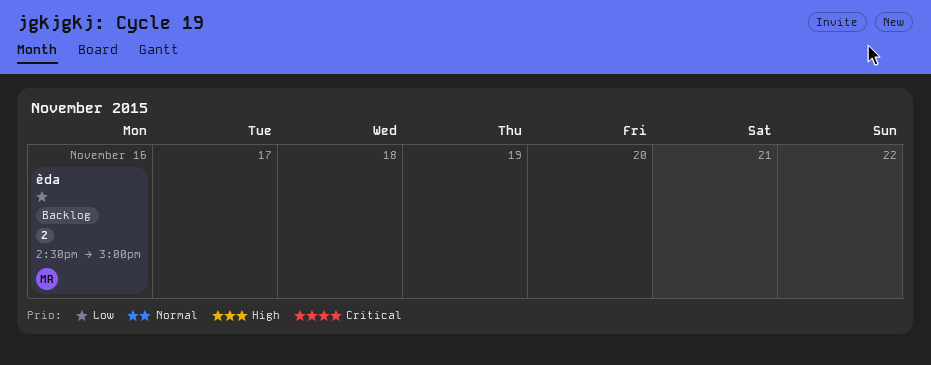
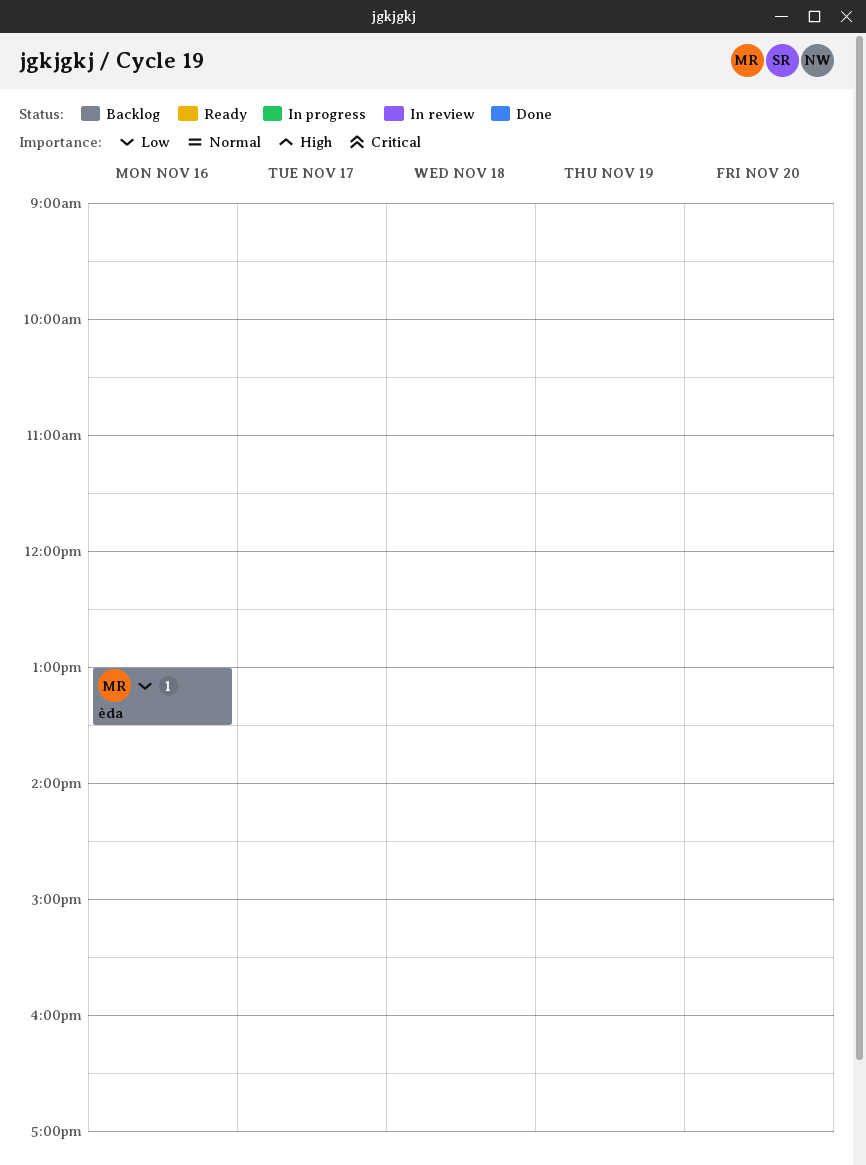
èda, estimate: 2 -> 1
èda, begins: 14:30 -> 13:00
èda, ends: 15:00 -> 13:30

